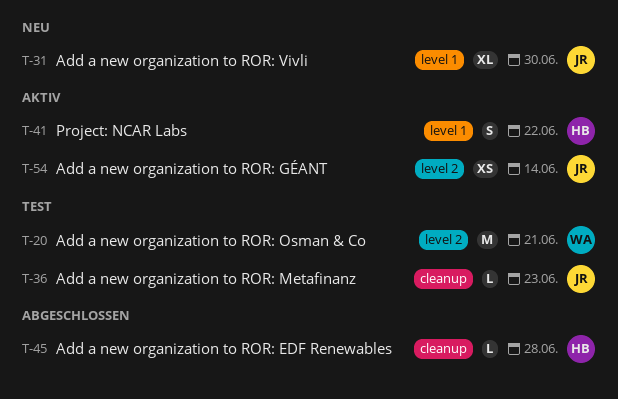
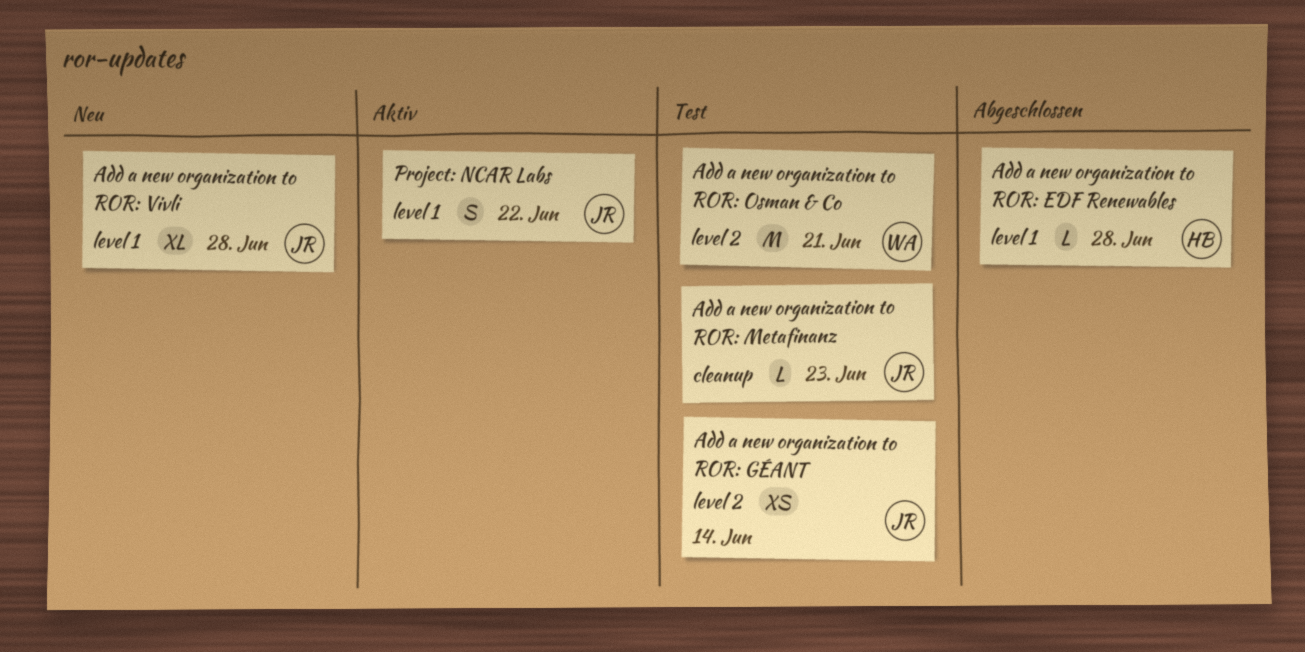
Add a new organization to ROR: EDF Renewables, label: cleanup -> level 1
Add a new organization to ROR: GÉANT, status: Aktiv -> Test
Add a new organization to ROR: Vivli, due: Jun 30 -> Jun 28
Project: NCAR Labs, owner: HB -> JR

